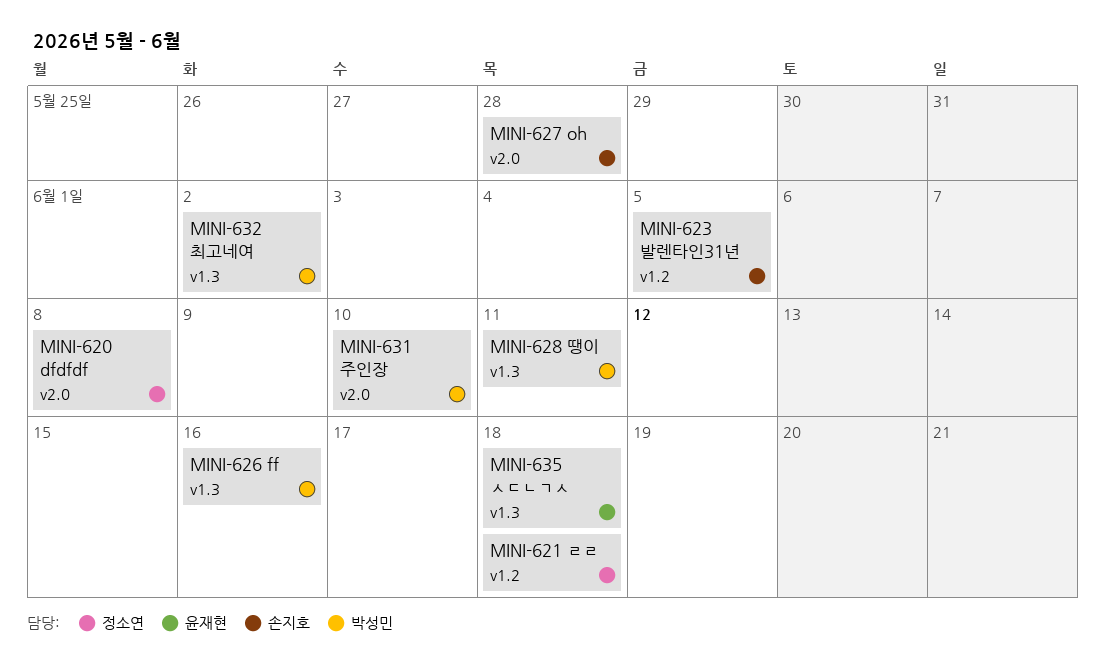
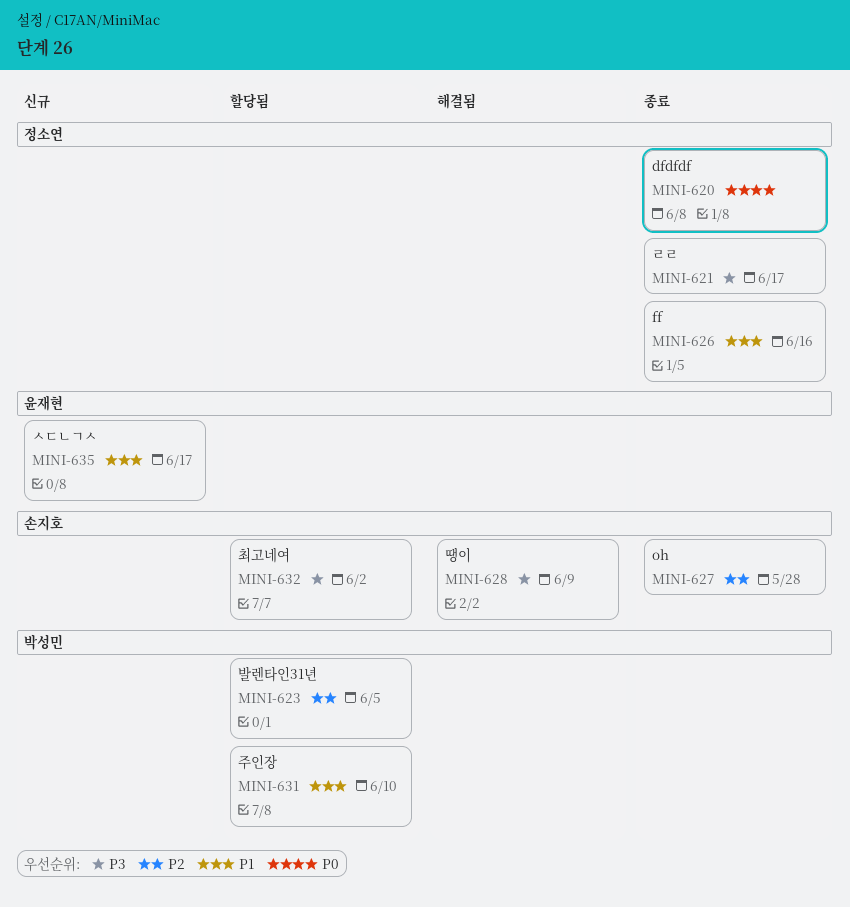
MINI-621, due: Jun 18 -> Jun 17
MINI-623, owner: 손지호 -> 박성민
MINI-626, owner: 박성민 -> 정소연
MINI-628, owner: 박성민 -> 손지호
MINI-628, due: Jun 11 -> Jun 9
MINI-632, owner: 박성민 -> 손지호
MINI-635, due: Jun 18 -> Jun 17

